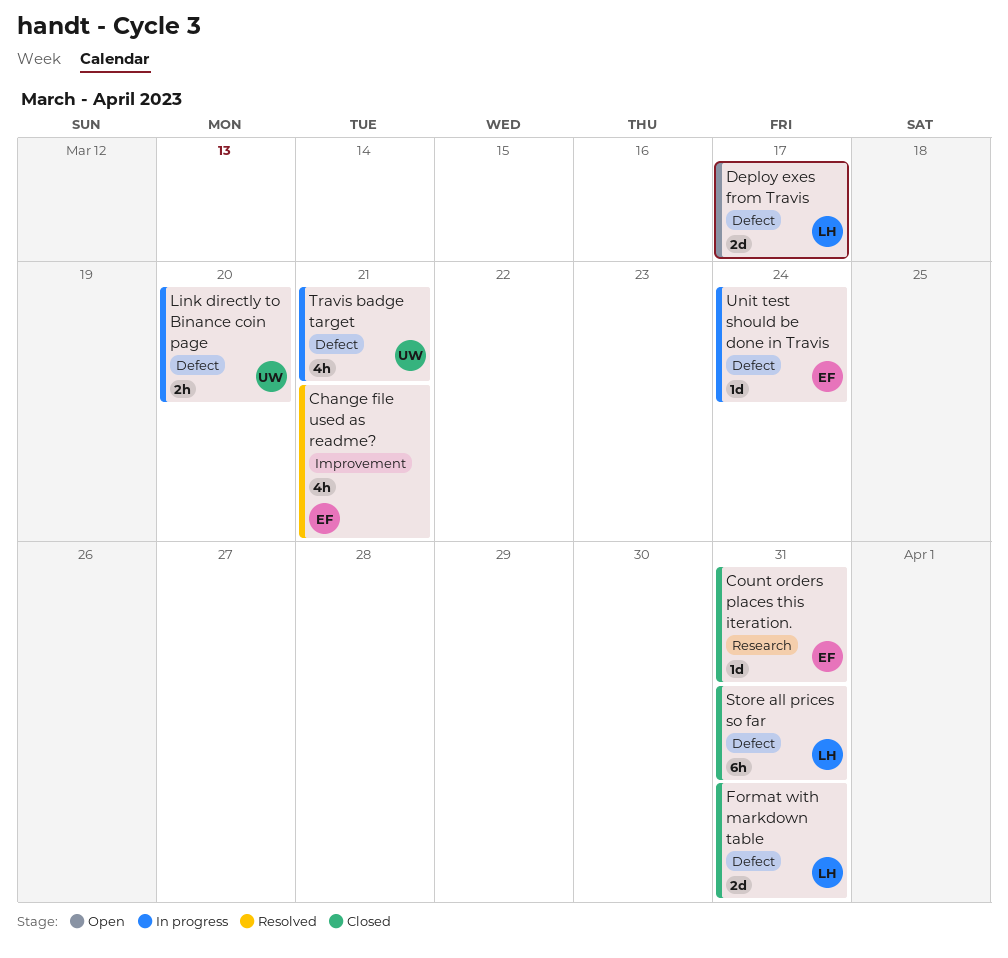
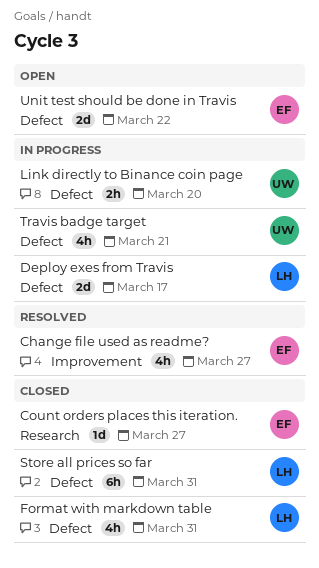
Change file used as readme?, due: Mar 21 -> Mar 27
Count orders places this iteration., due: Mar 31 -> Mar 27
Deploy exes from Travis, status: Open -> In progress
Format with markdown table, estimate: 2d -> 4h
Unit test should be done in Travis, status: In progress -> Open
Unit test should be done in Travis, estimate: 1d -> 2d
Unit test should be done in Travis, due: Mar 24 -> Mar 22

